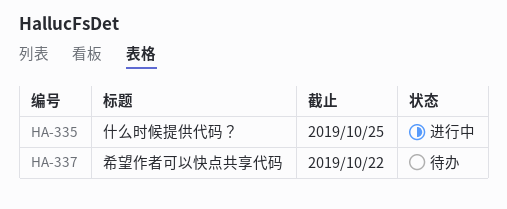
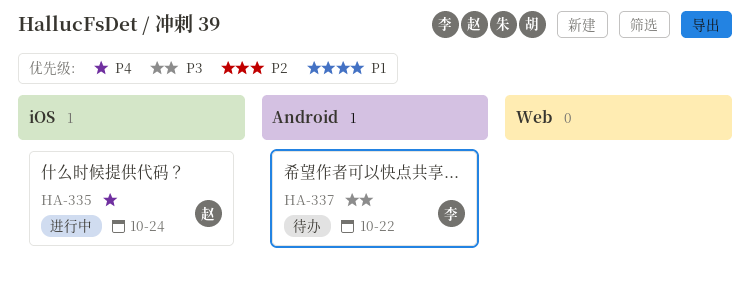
HA-335, due: Oct 25 -> Oct 24

